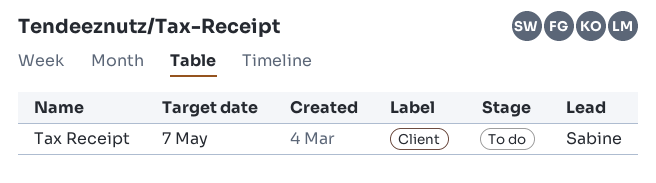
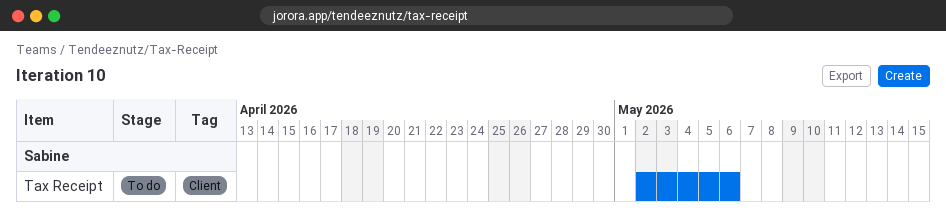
Tax Receipt, due: May 7 -> May 6

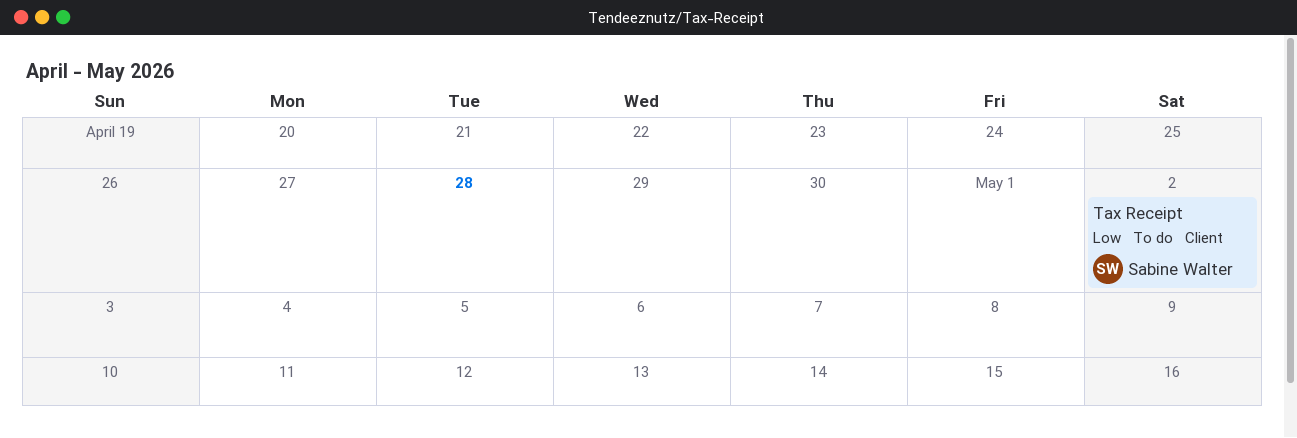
Tax Receipt, due: May 6 -> May 2

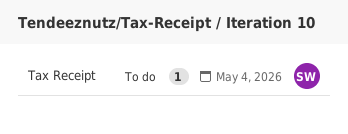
Tax Receipt, due: May 2 -> May 4

